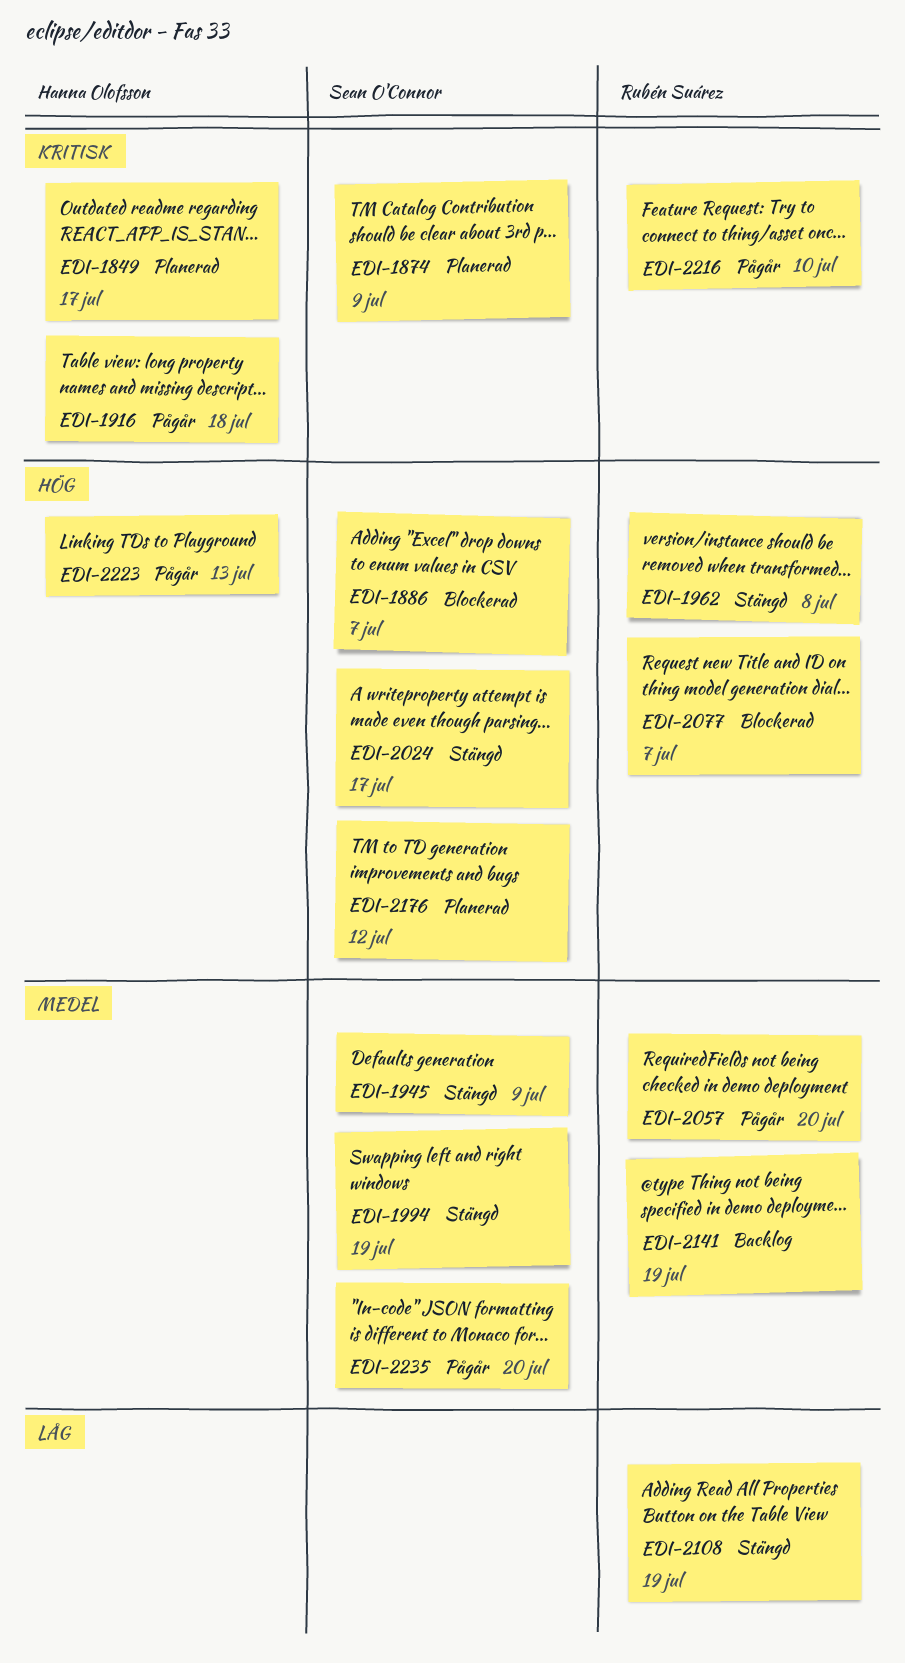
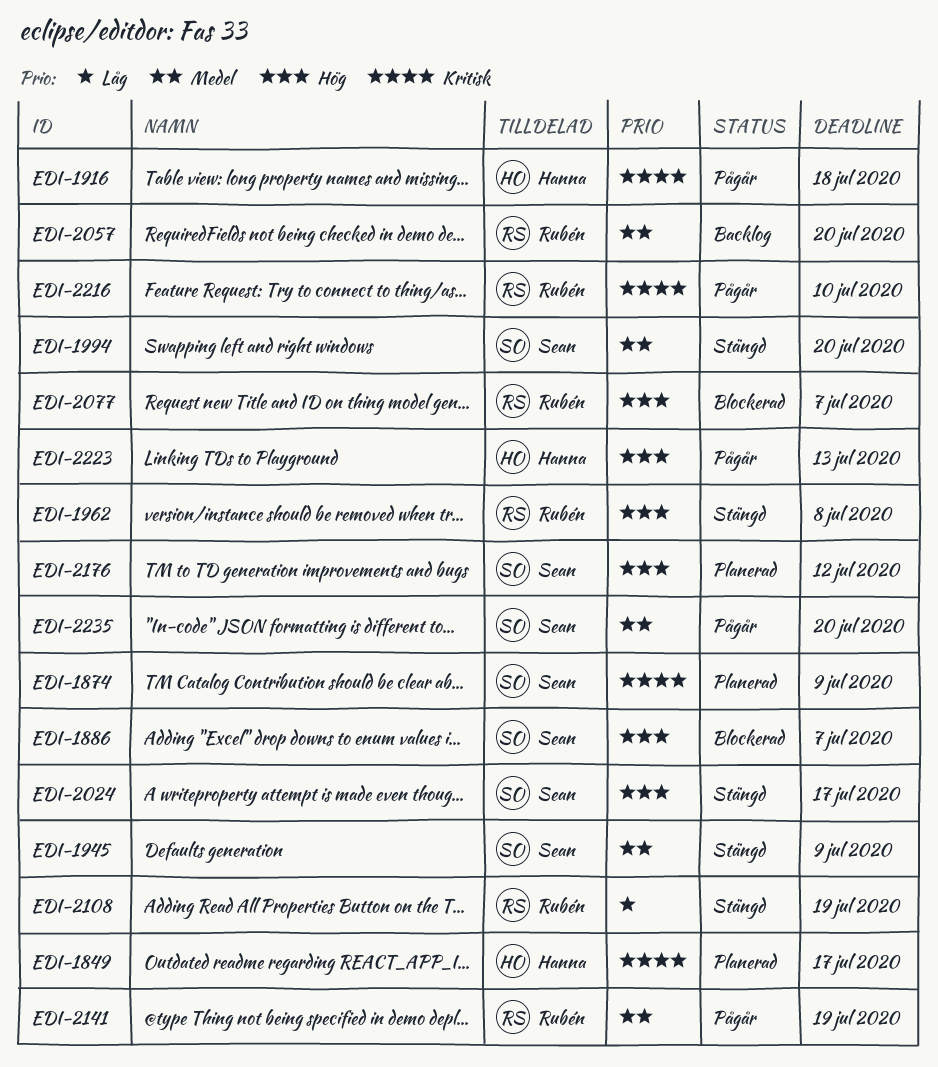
EDI-1994, due: Jul 19 -> Jul 20
EDI-2057, status: Pågår -> Backlog
EDI-2141, status: Backlog -> Pågår

